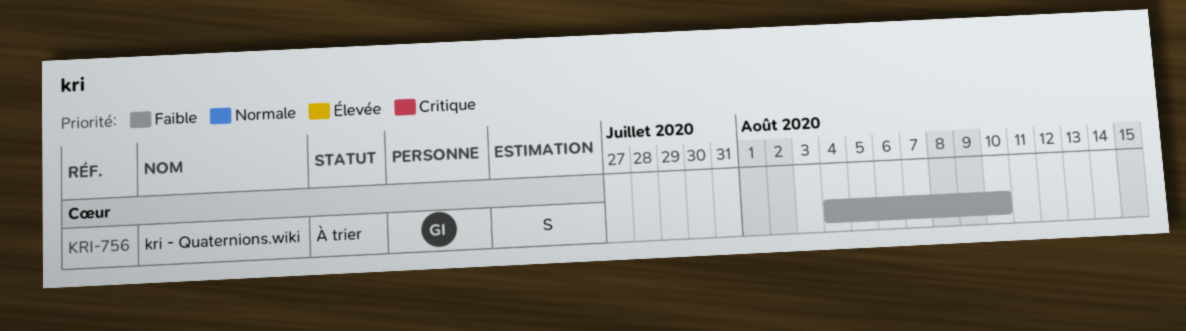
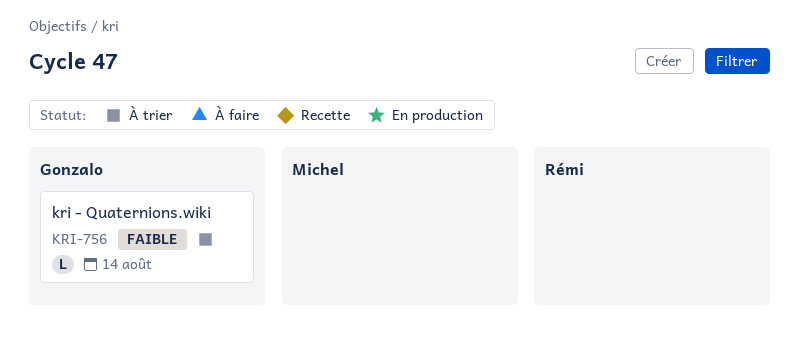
KRI-756, estimate: S -> L
KRI-756, due: Aug 10 -> Aug 14

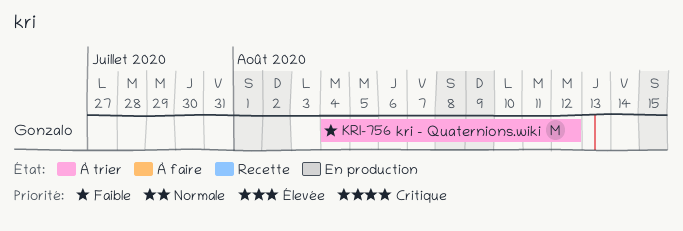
KRI-756, estimate: L -> M
KRI-756, due: Aug 14 -> Aug 12

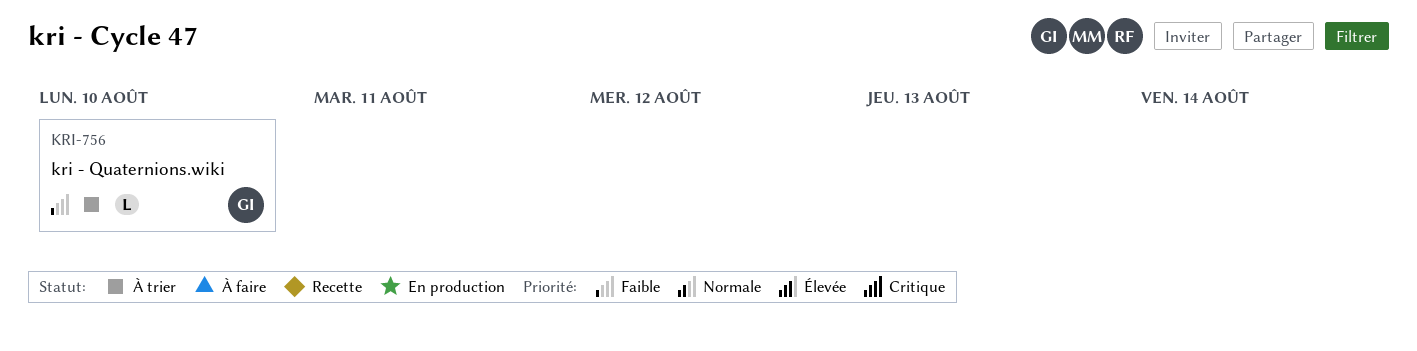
KRI-756, estimate: M -> L
KRI-756, due: Aug 12 -> Aug 10

